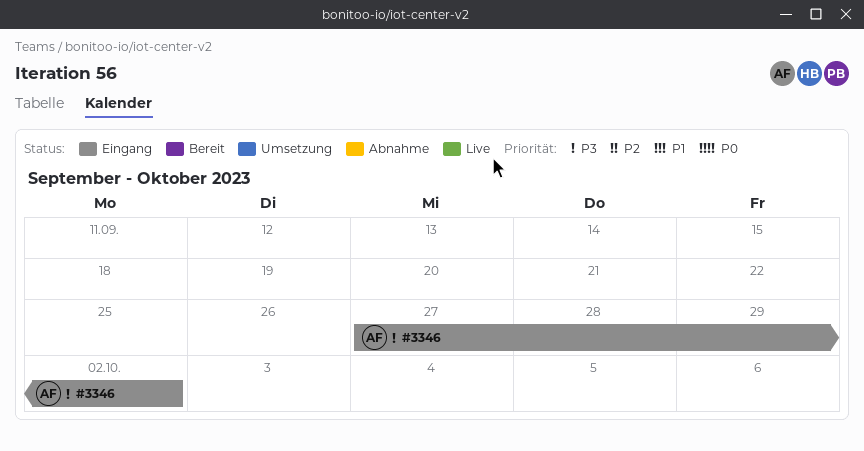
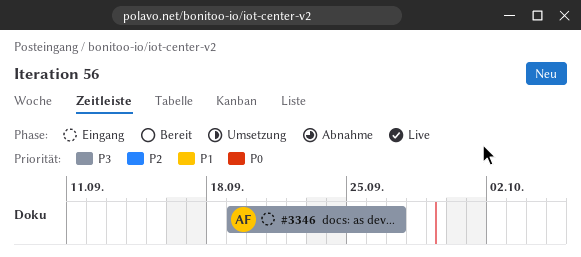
#3346, start: Sep 27 -> Sep 19
#3346, due: Oct 2 -> Sep 27

